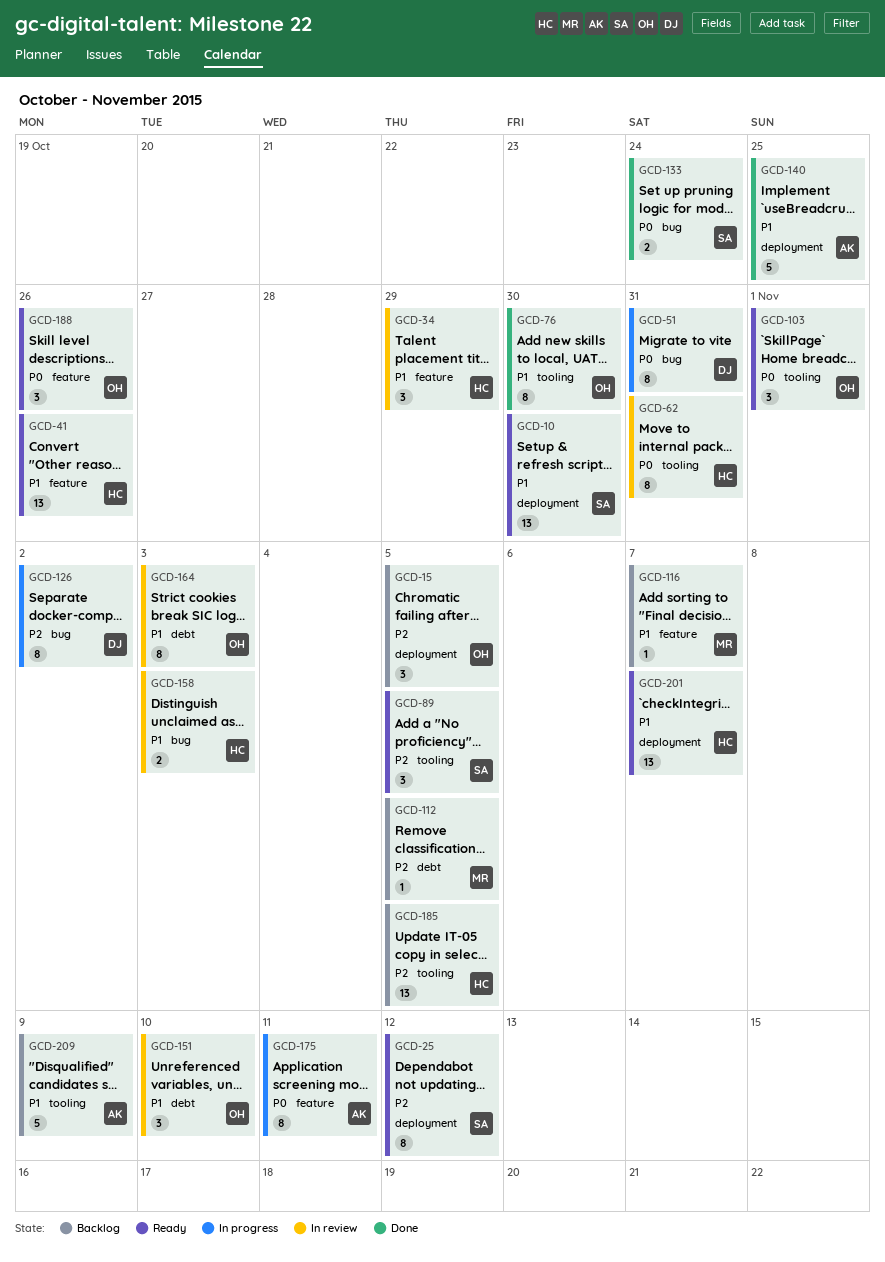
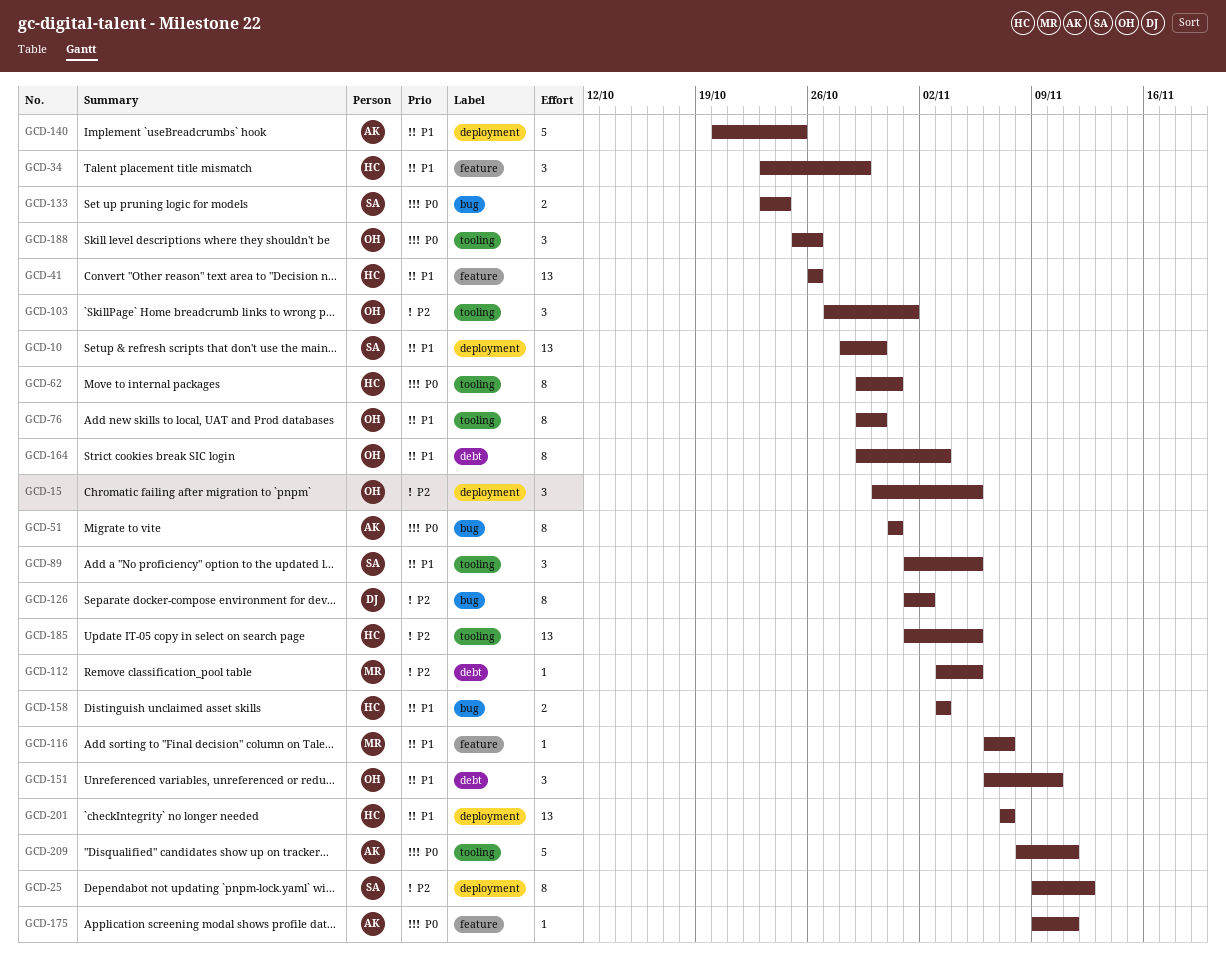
GCD-51, owner: DJ -> AK
GCD-89, priority: P2 -> P1
GCD-103, priority: P0 -> P2
GCD-175, estimate: 8 -> 1
GCD-188, label: feature -> tooling
GCD-209, priority: P1 -> P0
GCD-209, due: Nov 9 -> Nov 11

